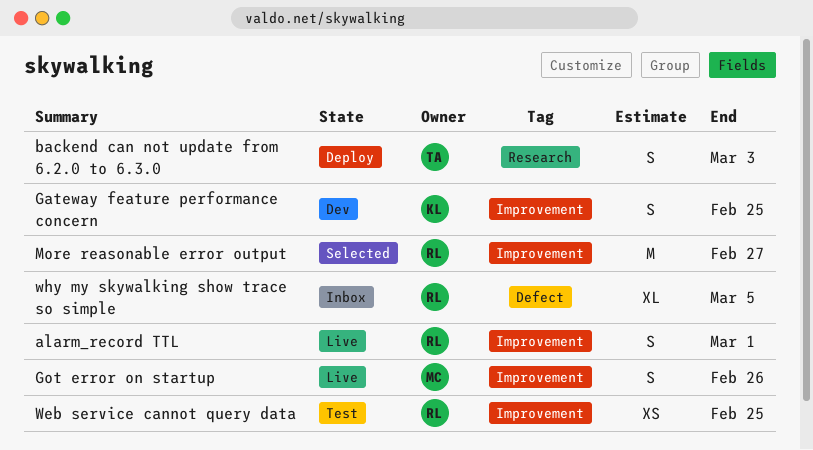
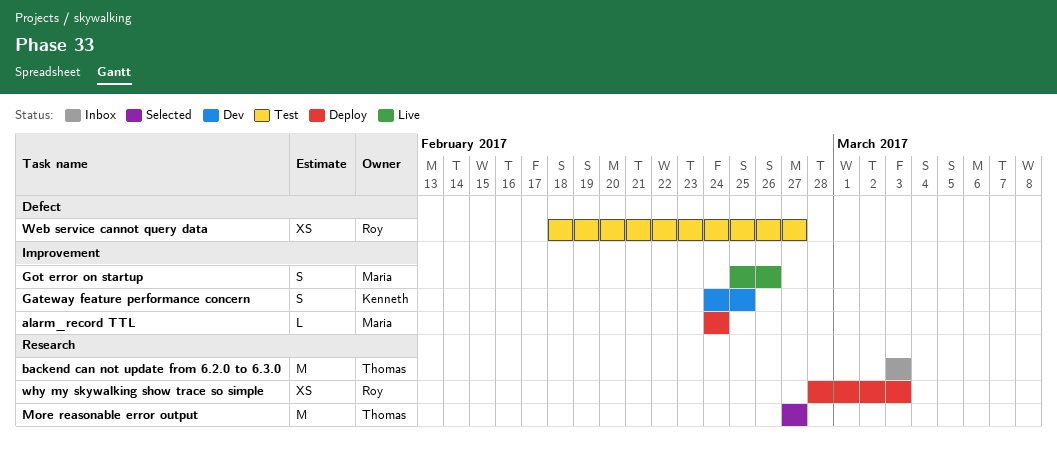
alarm_record TTL, status: Live -> Deploy
alarm_record TTL, owner: Roy -> Maria
alarm_record TTL, estimate: S -> L
alarm_record TTL, due: Mar 1 -> Feb 24
backend can not update from 6.2.0 to 6.3.0, status: Deploy -> Inbox
backend can not update from 6.2.0 to 6.3.0, estimate: S -> M
More reasonable error output, owner: Roy -> Thomas
More reasonable error output, label: Improvement -> Research
Web service cannot query data, label: Improvement -> Defect
Web service cannot query data, due: Feb 25 -> Feb 27
why my skywalking show trace so simple, status: Inbox -> Deploy
why my skywalking show trace so simple, label: Defect -> Research
why my skywalking show trace so simple, estimate: XL -> XS
why my skywalking show trace so simple, due: Mar 5 -> Mar 3

